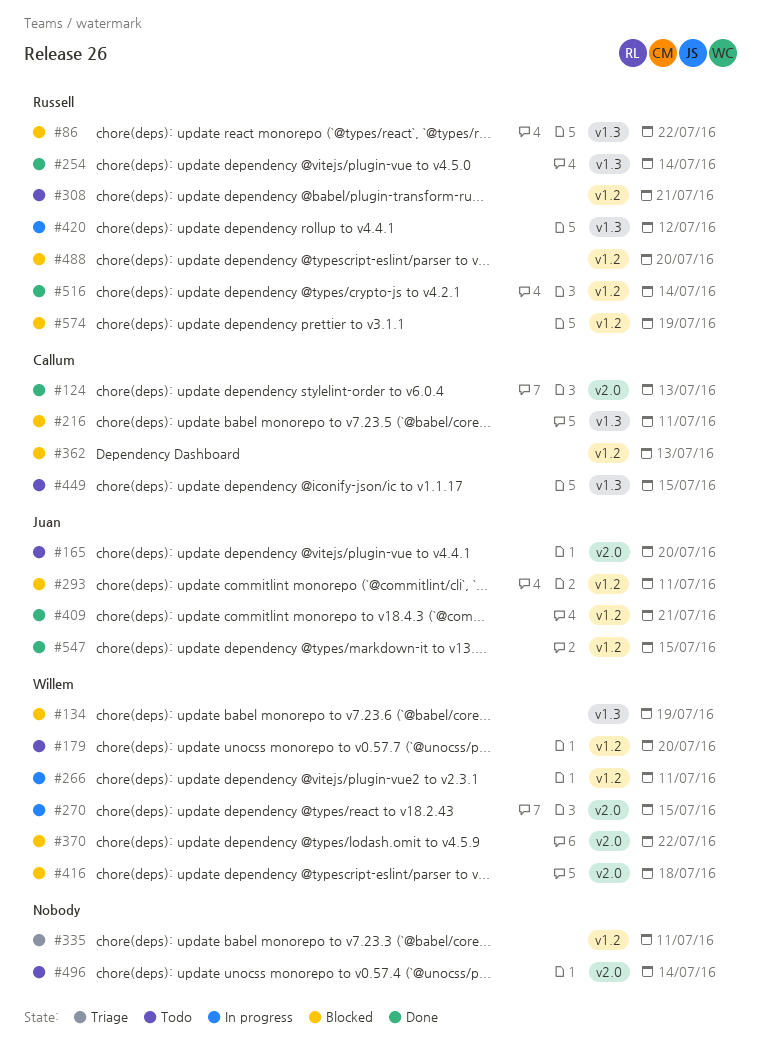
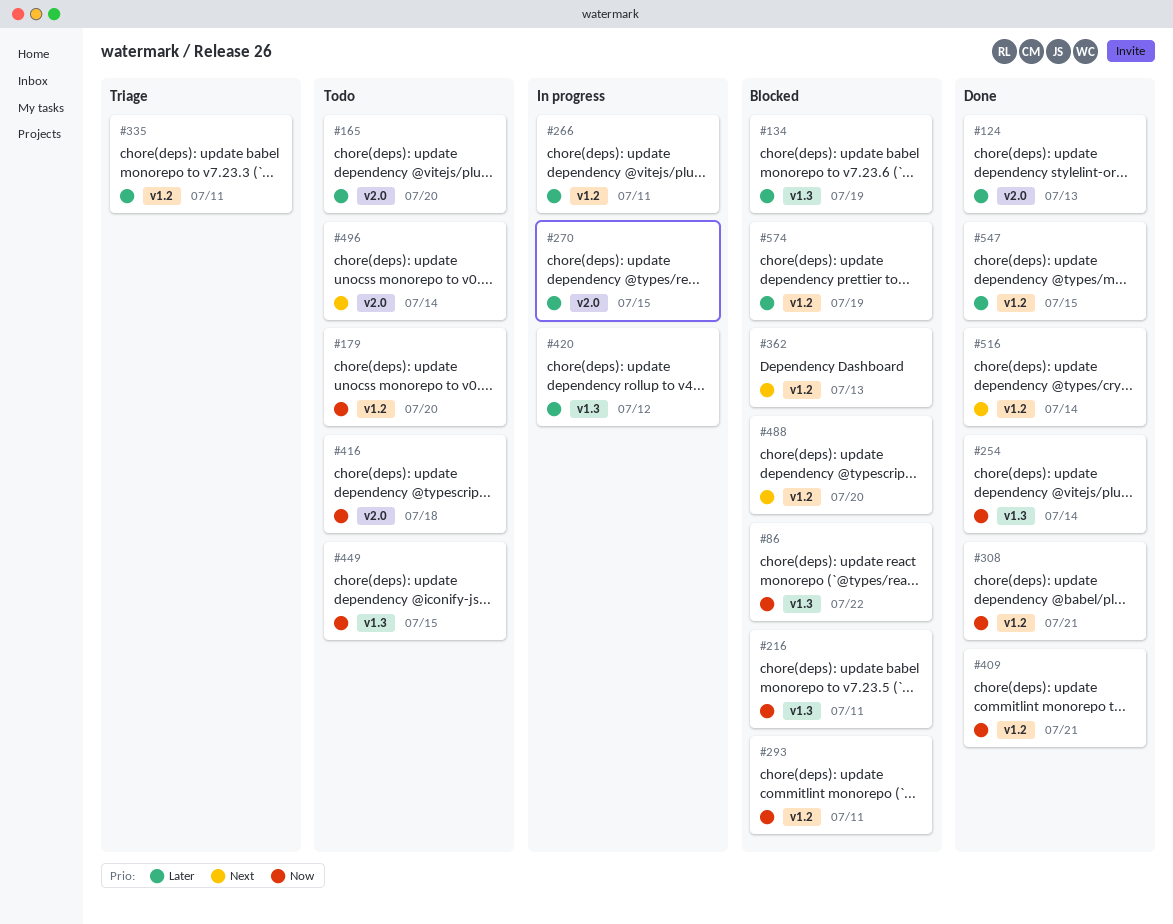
#308, status: Todo -> Done
#370: present -> none
#416, status: Blocked -> Todo

